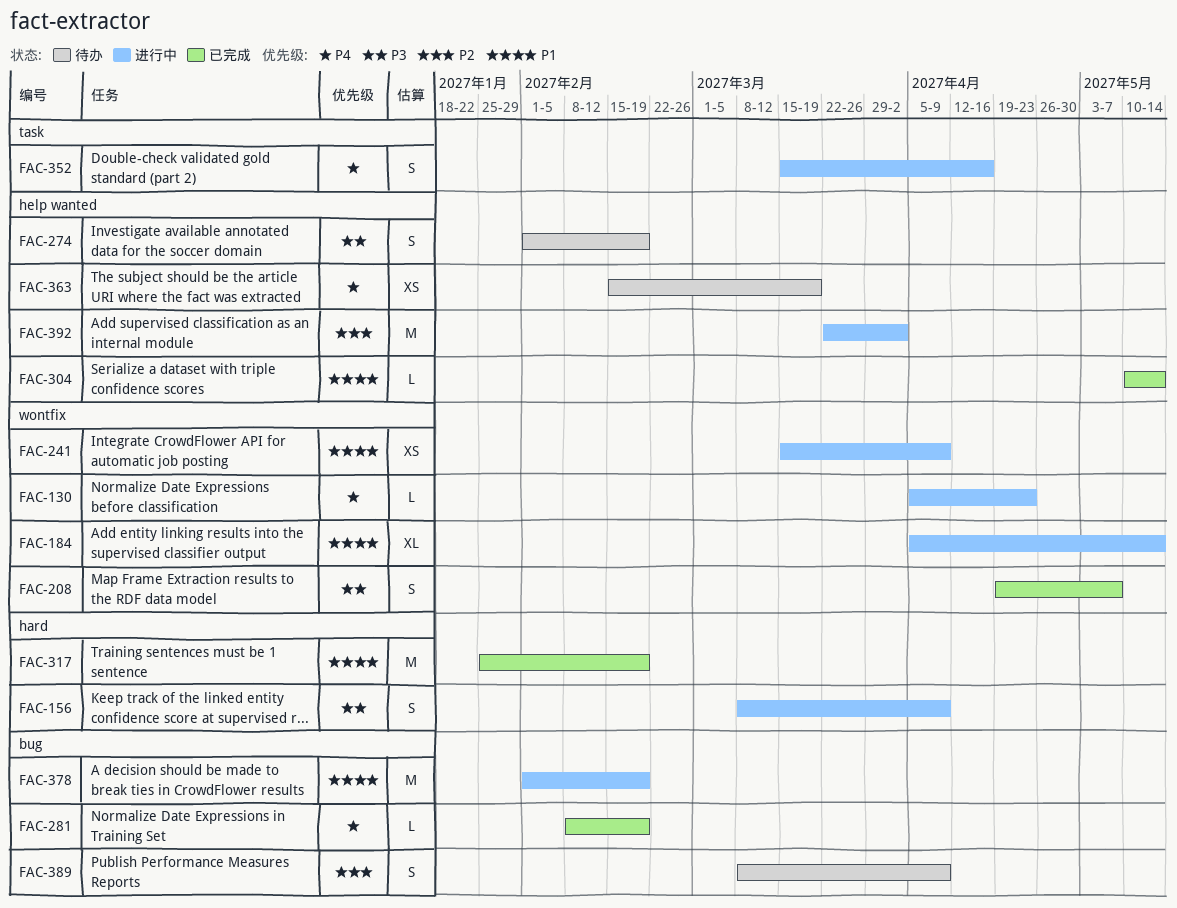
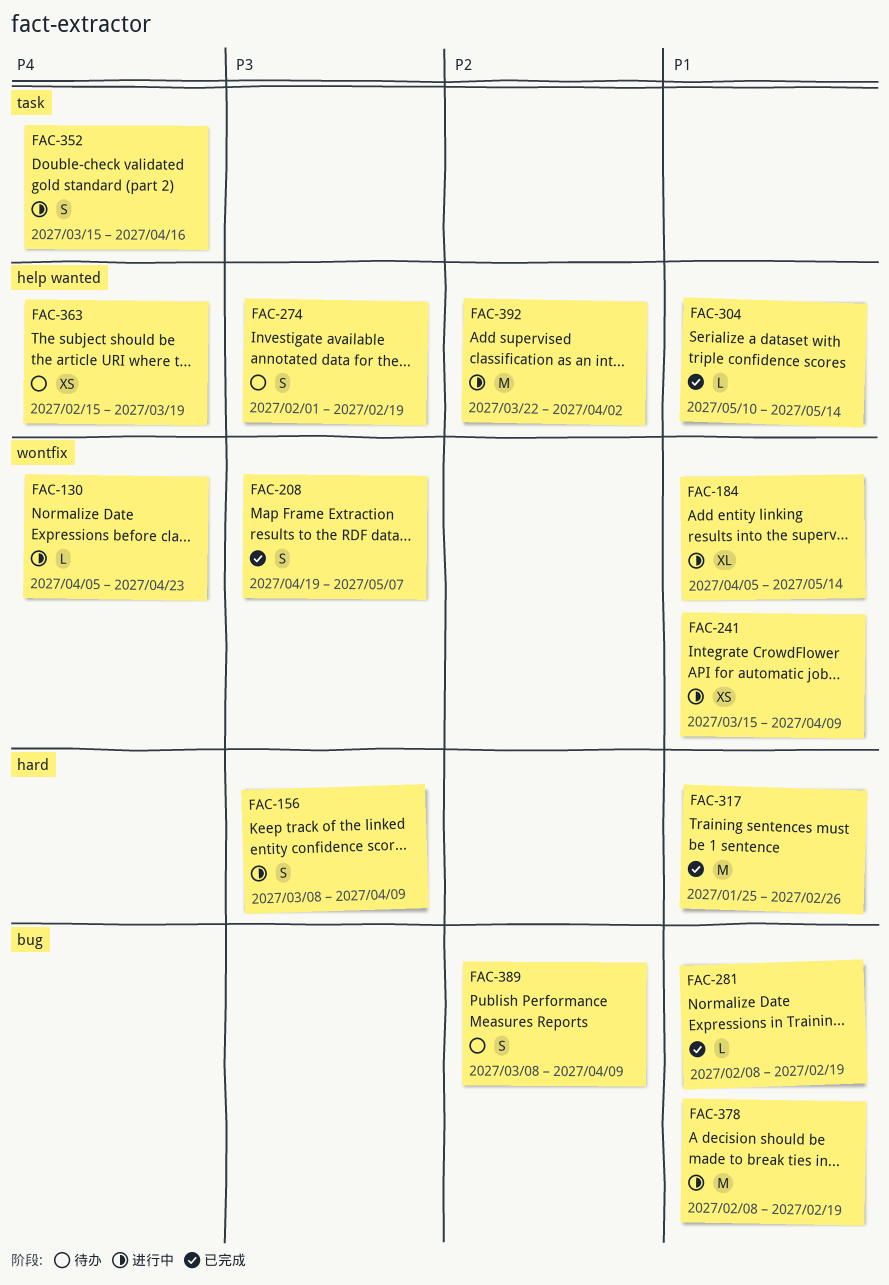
FAC-281, priority: P4 -> P1
FAC-317, due: Feb 19 -> Feb 26
FAC-378, start: Feb 1 -> Feb 8

